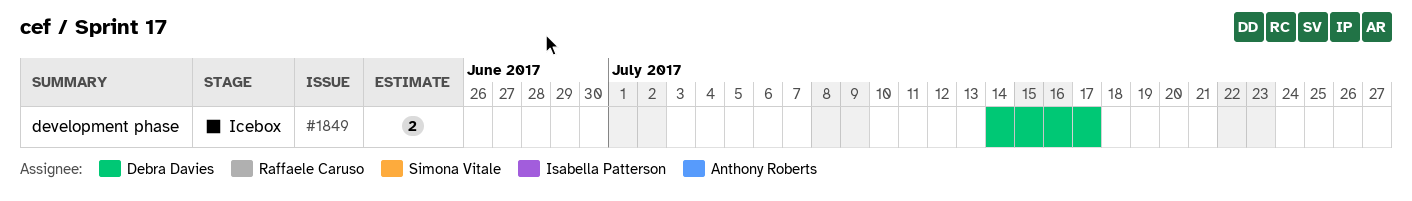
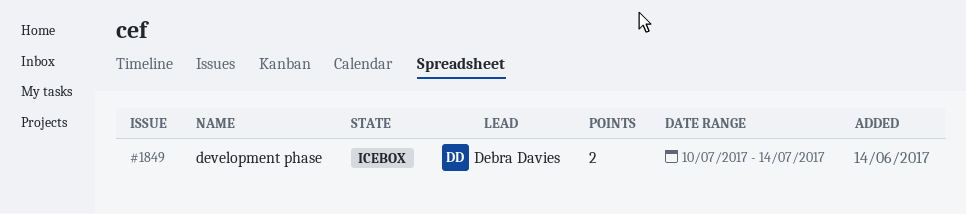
#1849, start: Jul 14 -> Jul 10
#1849, due: Jul 17 -> Jul 14

